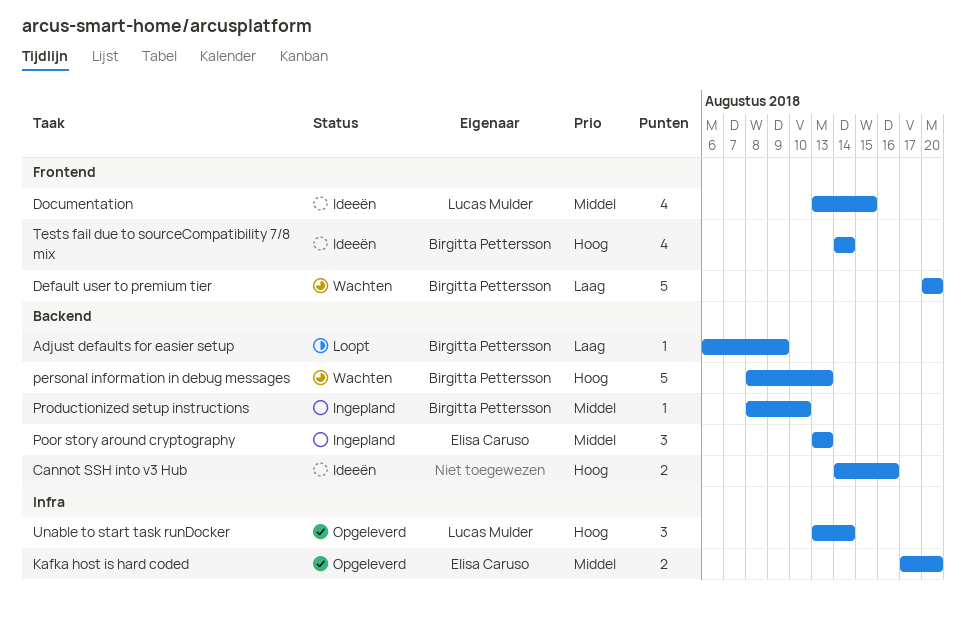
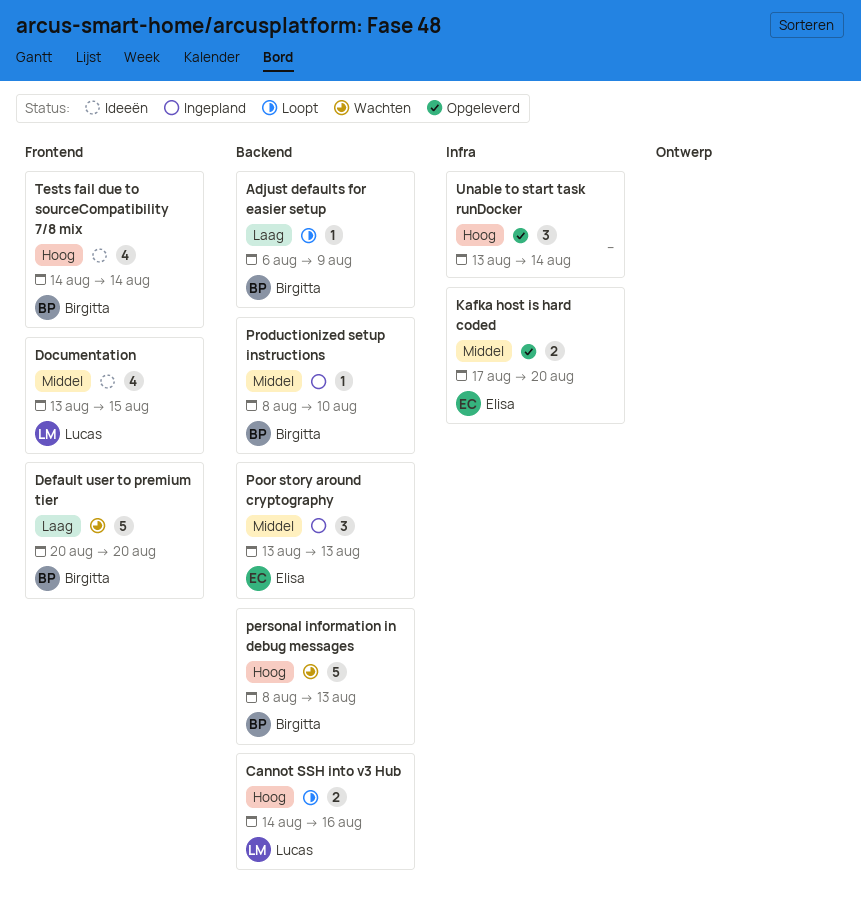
Cannot SSH into v3 Hub, status: Ideeën -> Loopt
Cannot SSH into v3 Hub, owner: none -> Lucas Mulder
Unable to start task runDocker, owner: Lucas Mulder -> none

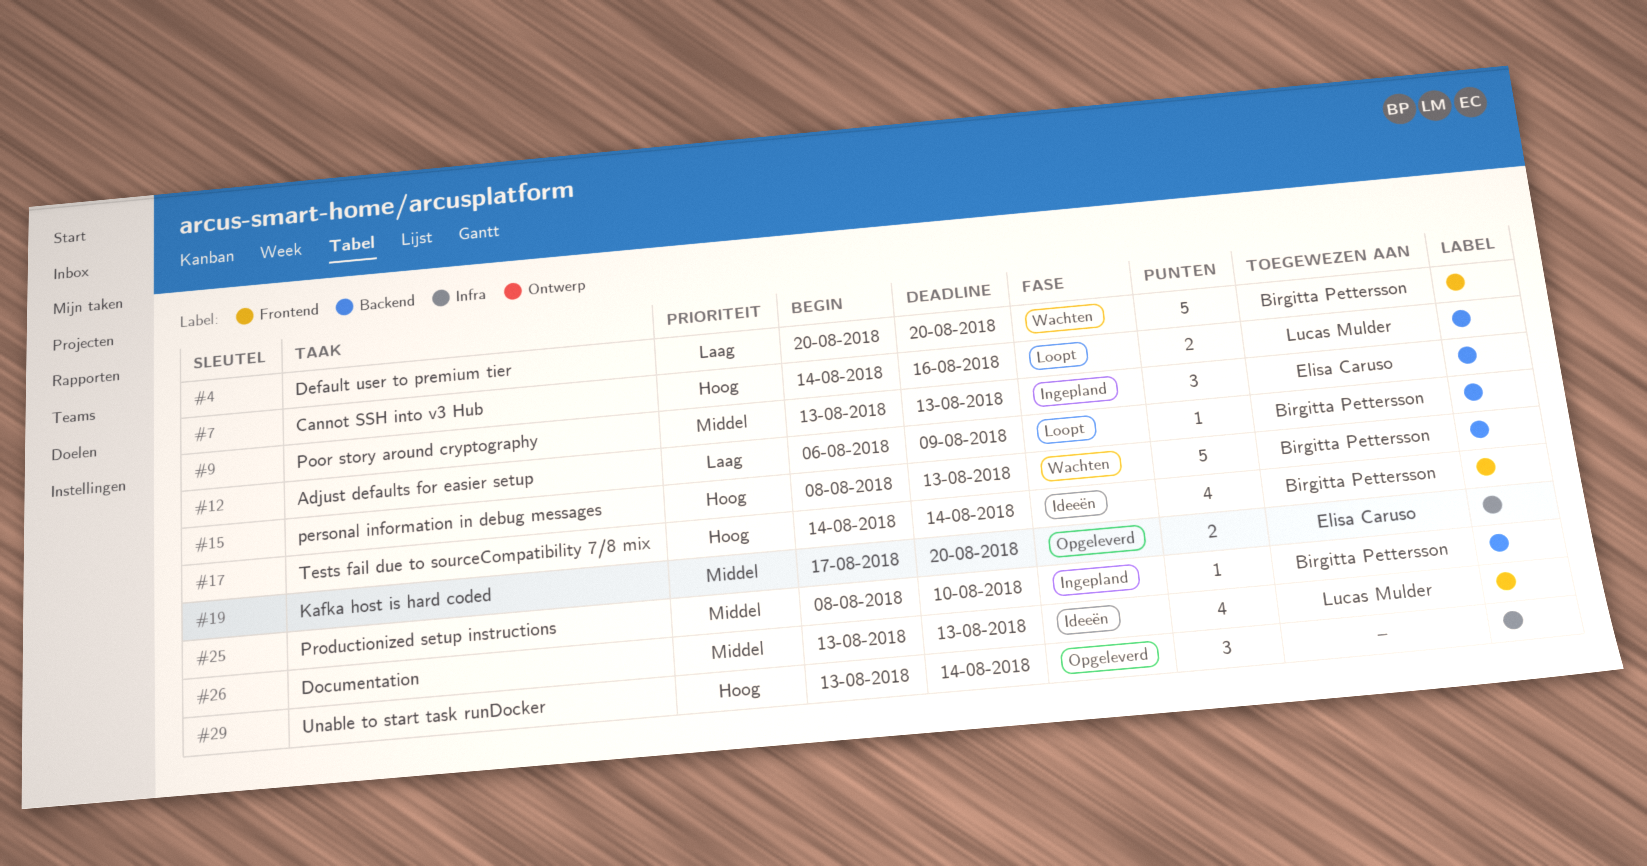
Documentation, due: Aug 15 -> Aug 13

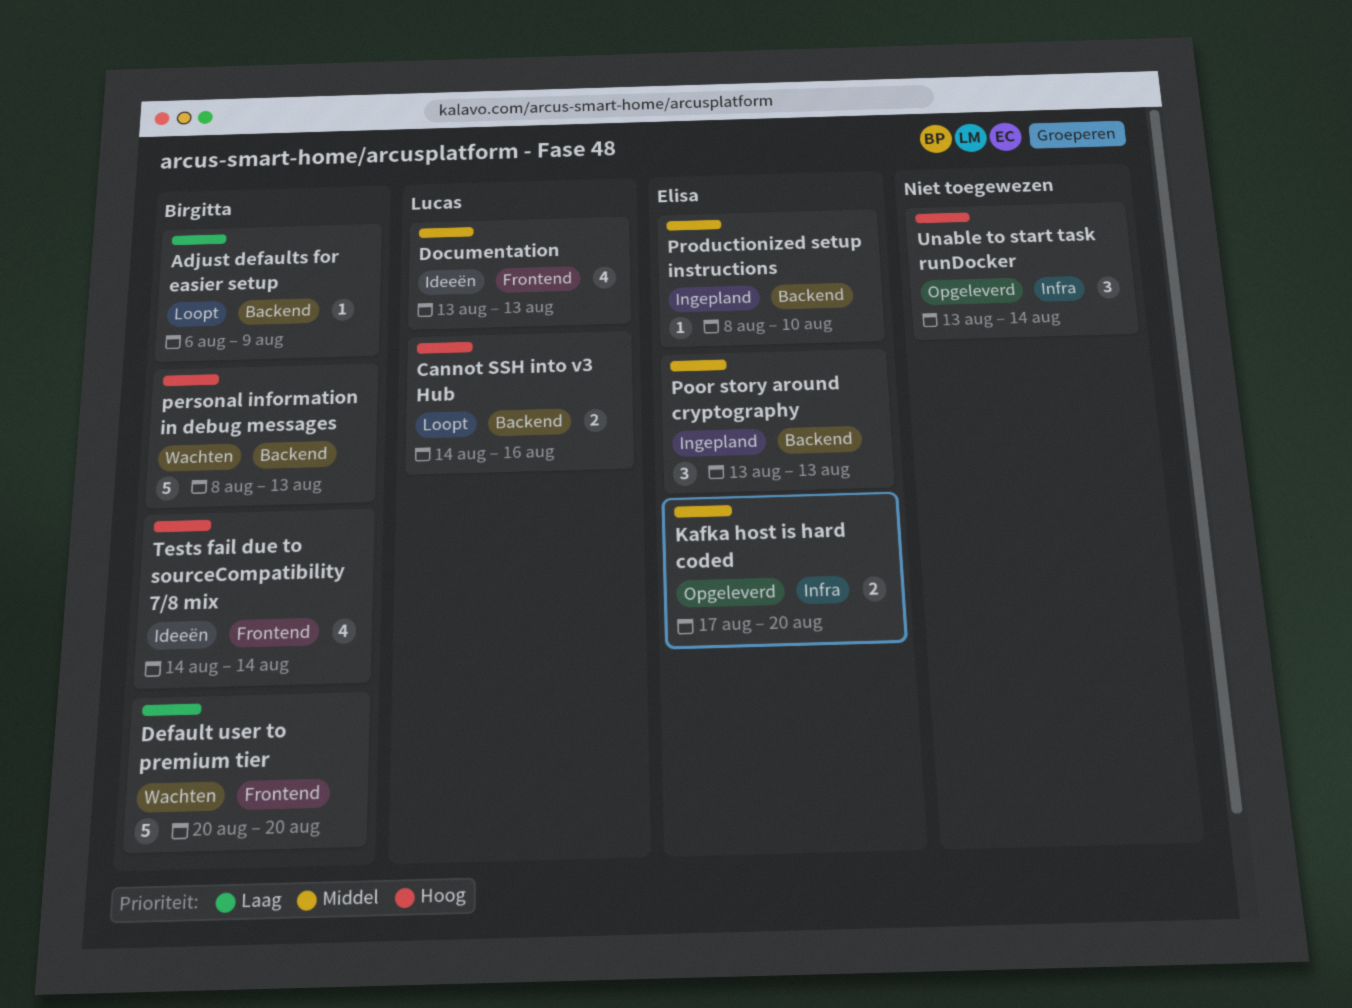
Productionized setup instructions, owner: Birgitta Pettersson -> Elisa Caruso

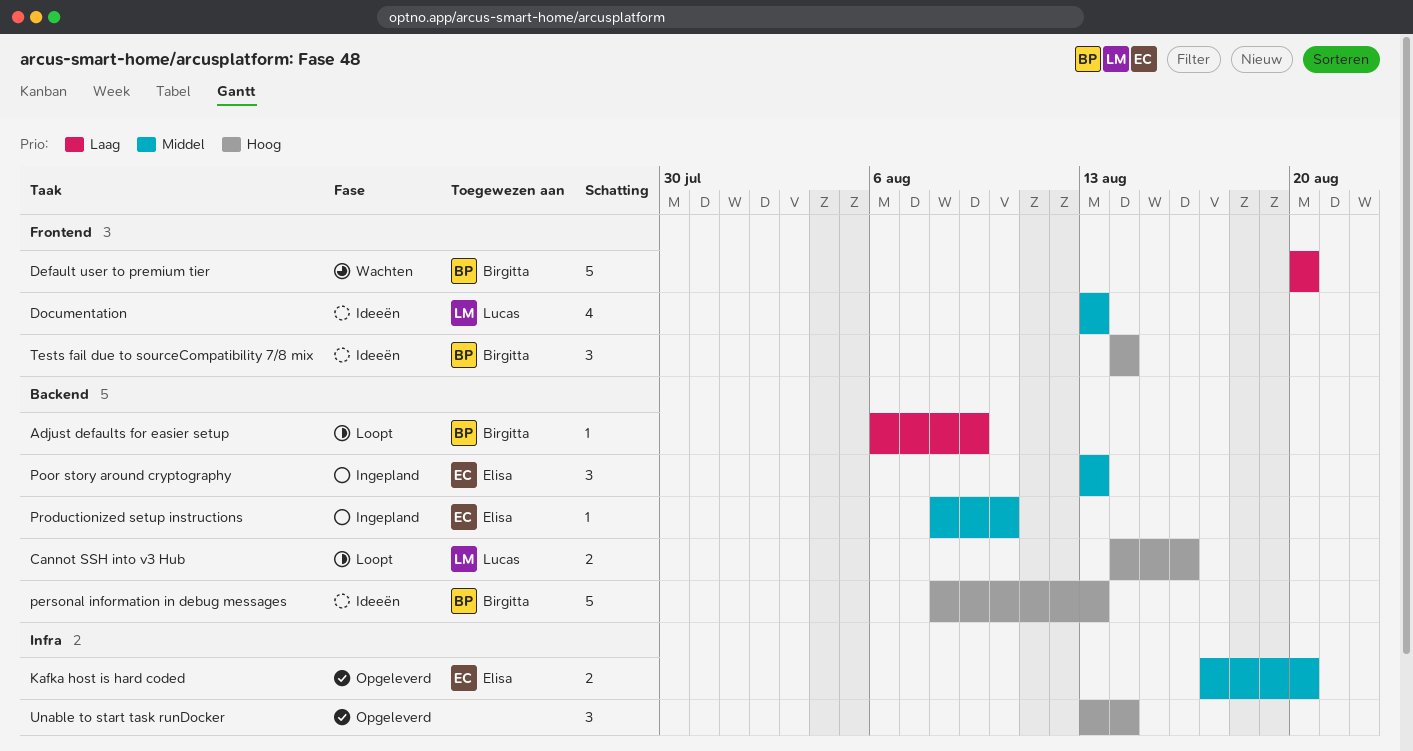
personal information in debug messages, status: Wachten -> Ideeën
Tests fail due to sourceCompatibility 7/8 mix, estimate: 4 -> 3

